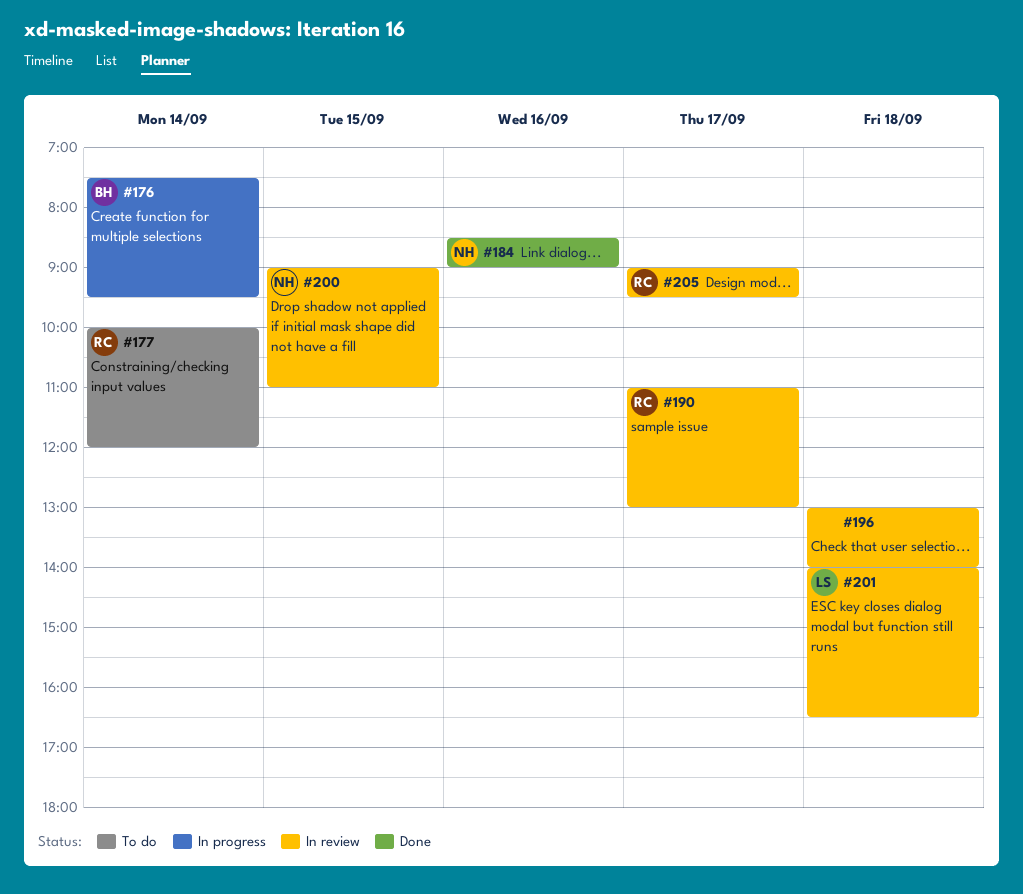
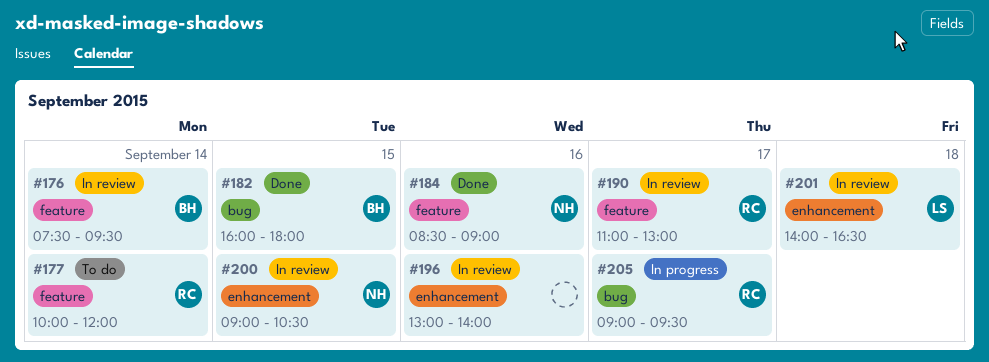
#176, status: In progress -> In review
#182: none -> present
#196, day: Sep 18 -> Sep 16
#200, ends: 11:00 -> 10:30
#205, status: In review -> In progress

